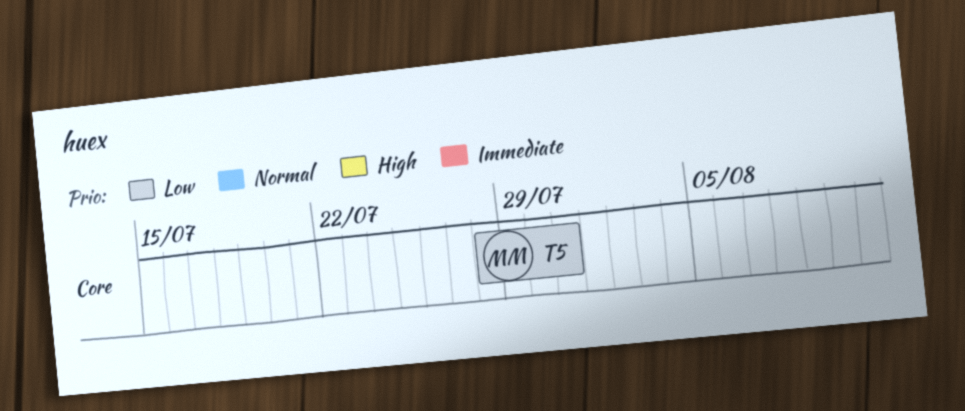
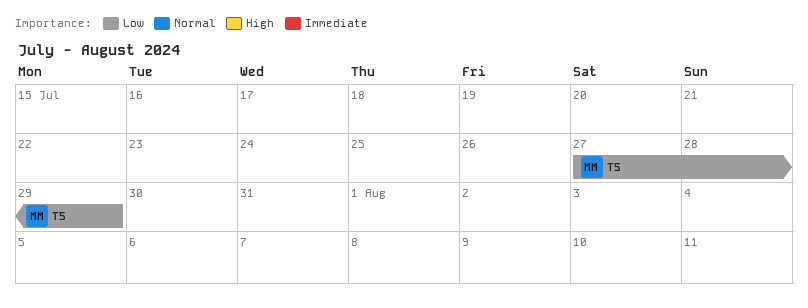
T5, start: Jul 28 -> Jul 27
T5, due: Jul 31 -> Jul 29

